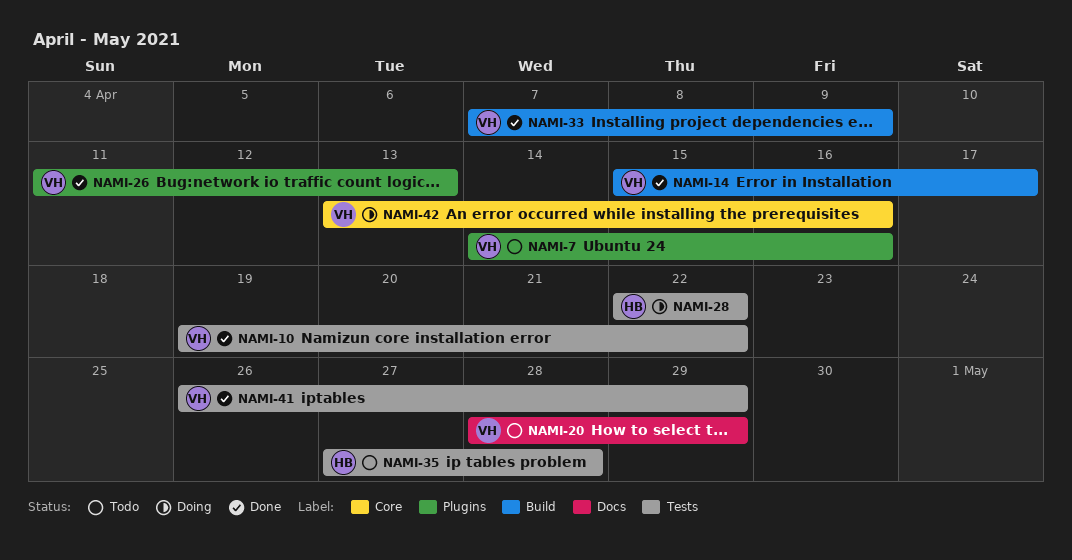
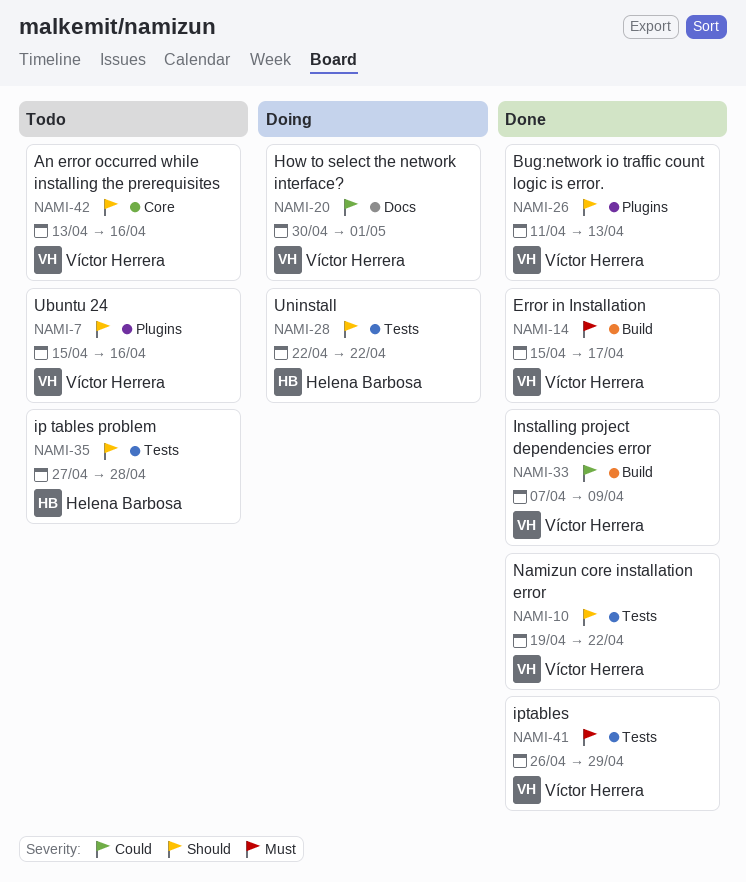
NAMI-7, start: Apr 14 -> Apr 15
NAMI-20, status: Todo -> Doing
NAMI-20, start: Apr 28 -> Apr 30
NAMI-20, due: Apr 29 -> May 1
NAMI-42, status: Doing -> Todo

